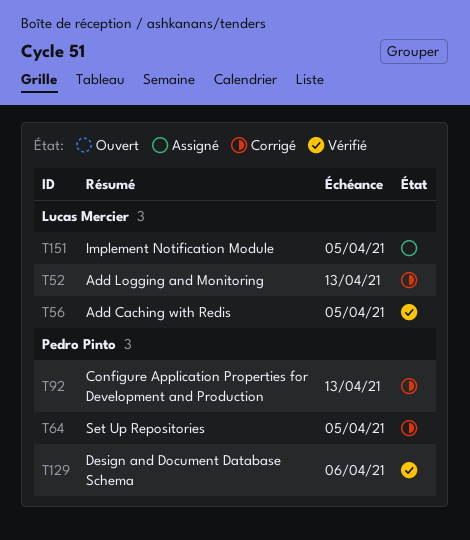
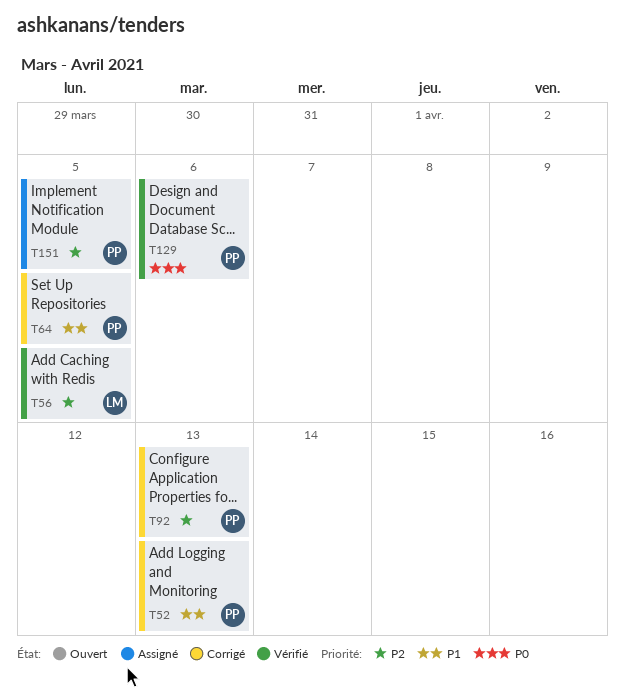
T52, owner: Lucas Mercier -> Pedro Pinto
T151, owner: Lucas Mercier -> Pedro Pinto

